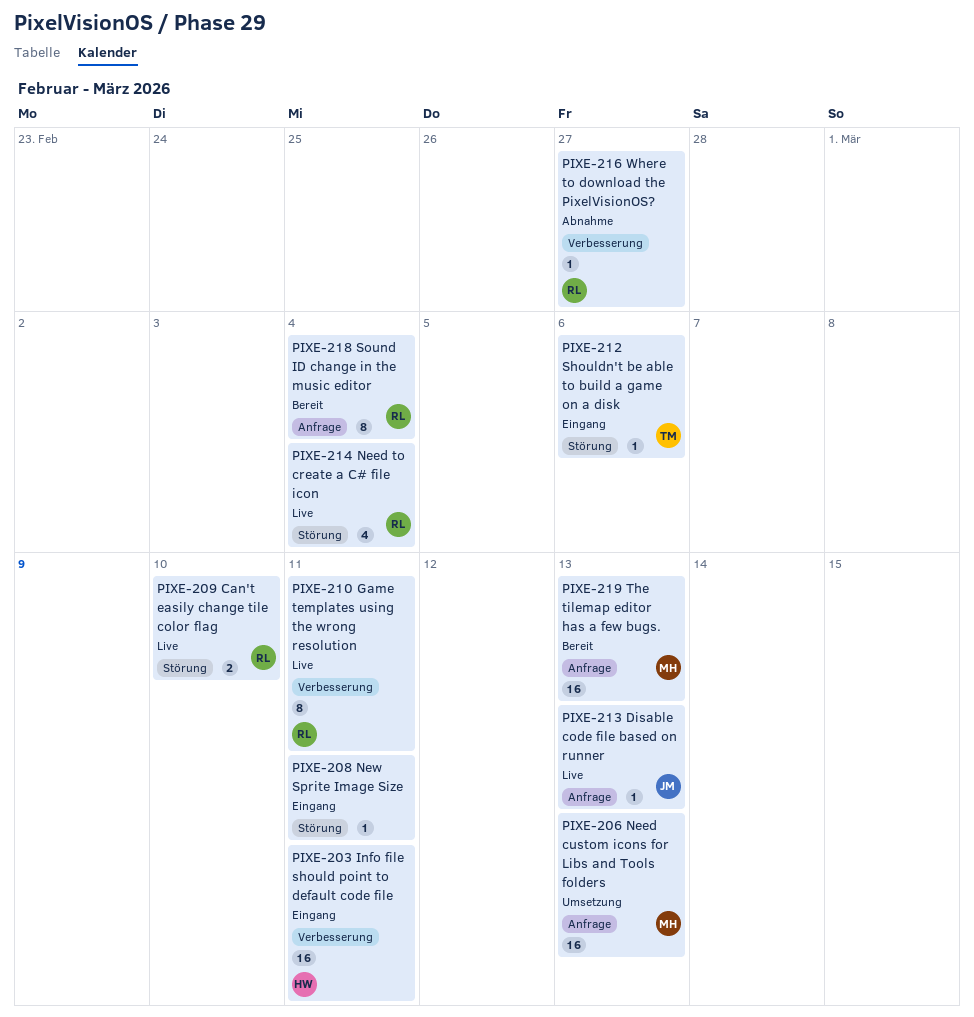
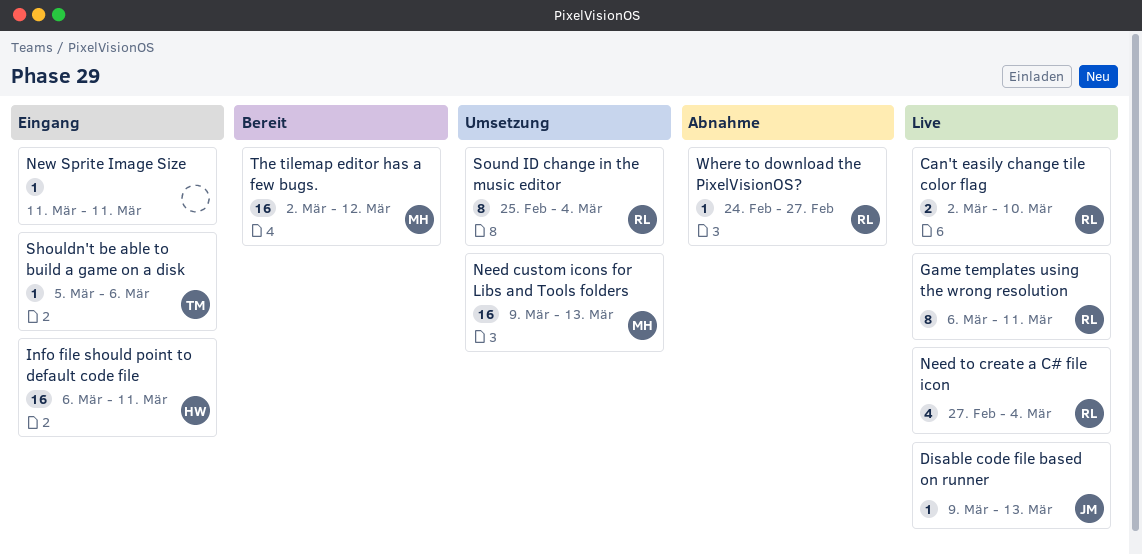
Sound ID change in the music editor, status: Bereit -> Umsetzung
The tilemap editor has a few bugs., due: Mar 13 -> Mar 12

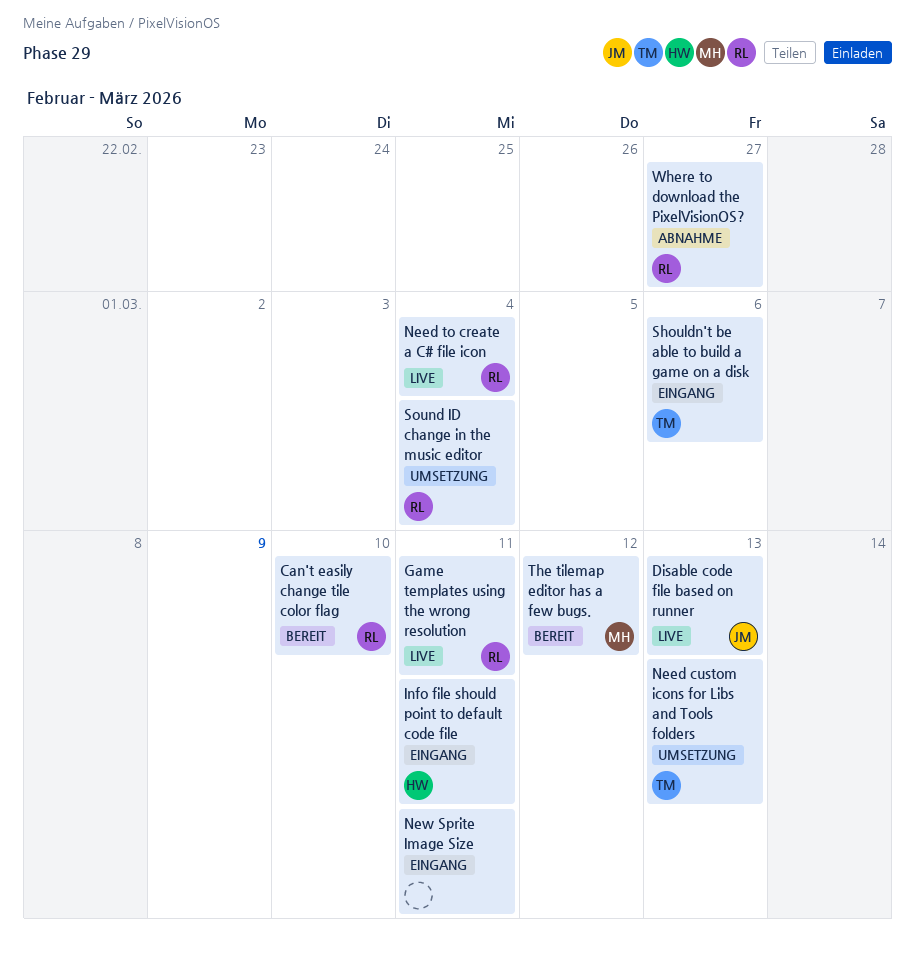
Can't easily change tile color flag, status: Live -> Bereit
Need custom icons for Libs and Tools folders, owner: MH -> TM

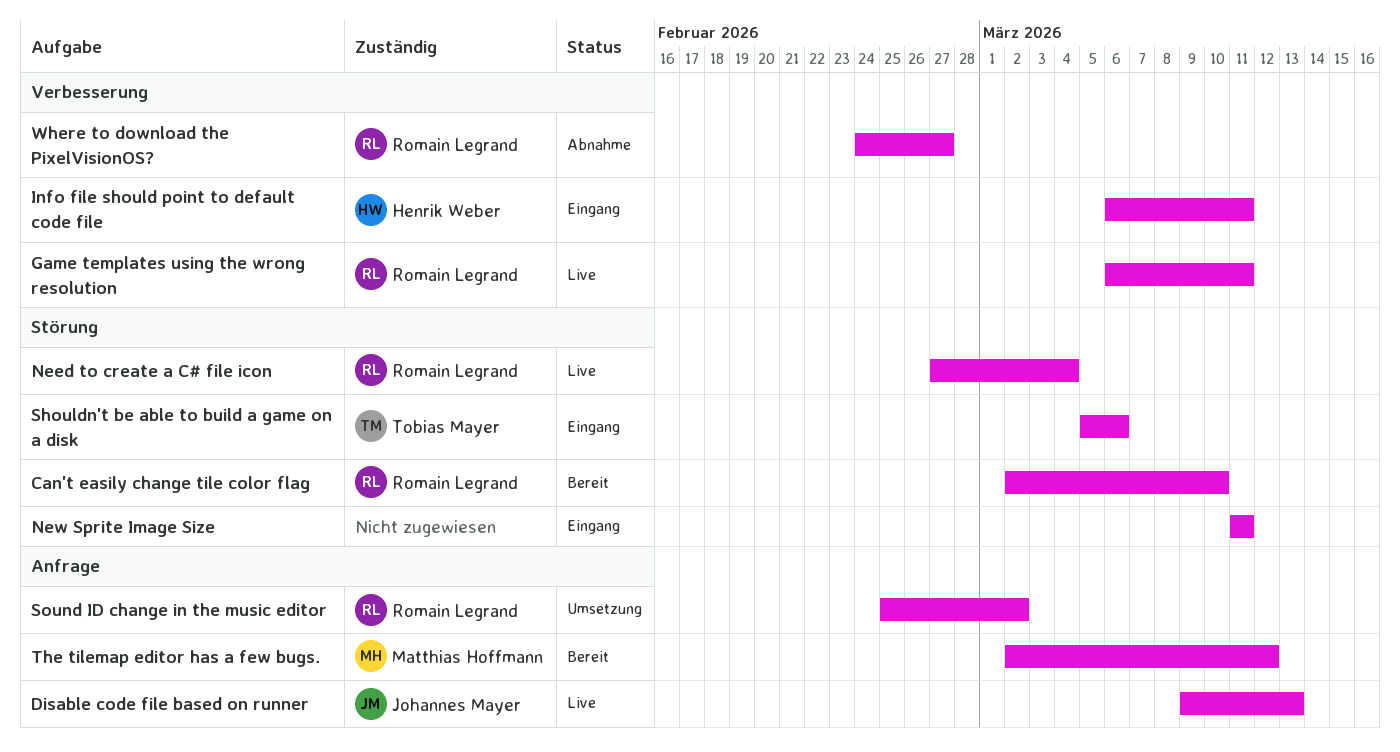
Need custom icons for Libs and Tools folders: present -> none
Sound ID change in the music editor, due: Mar 4 -> Mar 2

